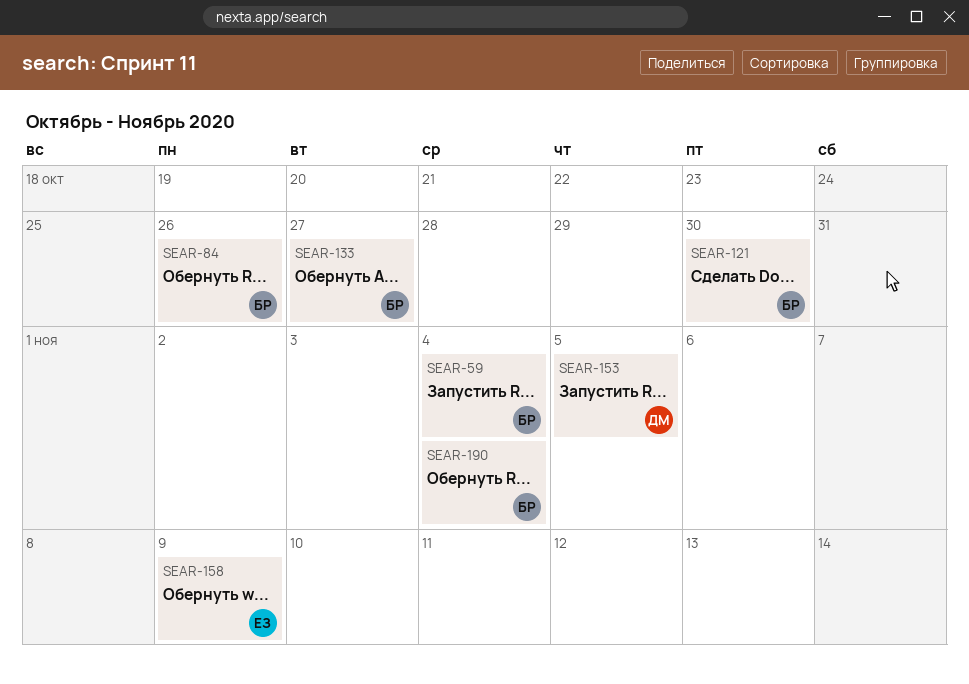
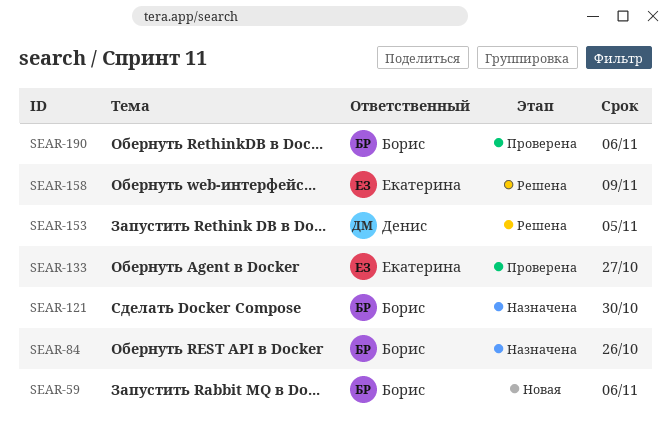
SEAR-59, due: Nov 4 -> Nov 6
SEAR-133, owner: Борис -> Екатерина
SEAR-190, due: Nov 4 -> Nov 6

